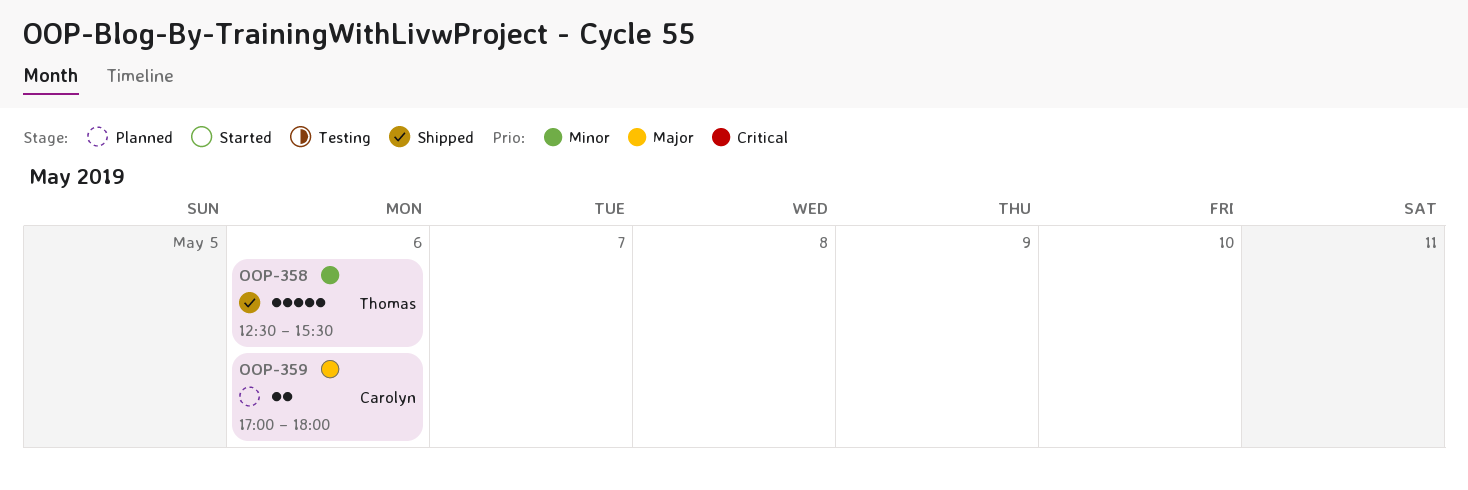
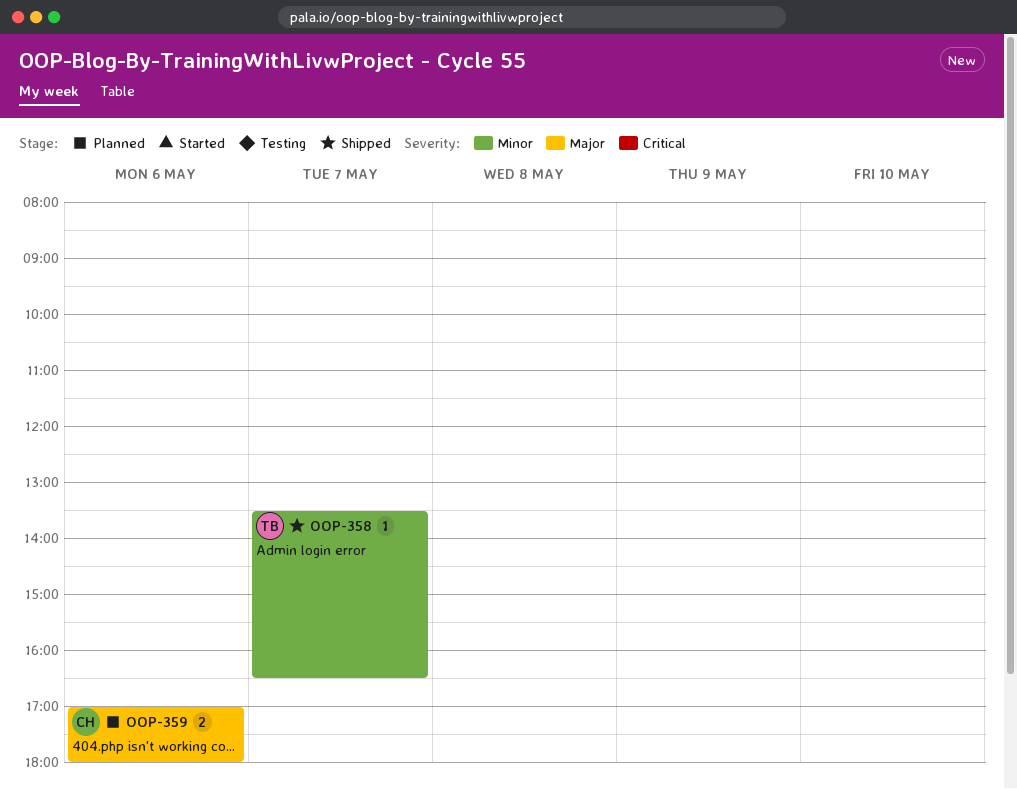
OOP-358, estimate: 5 -> 1
OOP-358, day: May 6 -> May 7
OOP-358, begins: 12:30 -> 13:30
OOP-358, ends: 15:30 -> 16:30

